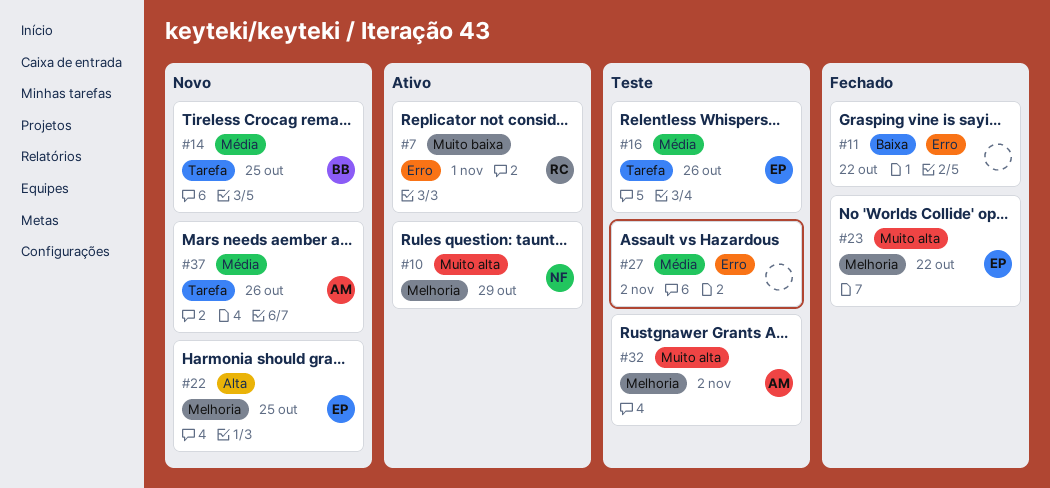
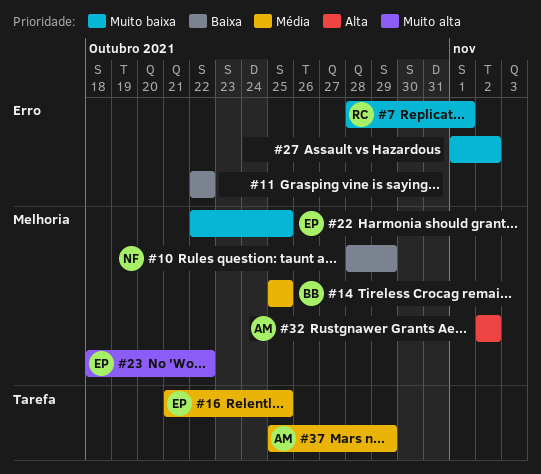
#10, priority: Muito alta -> Baixa
#14, label: Tarefa -> Melhoria
#16, due: Oct 26 -> Oct 25
#22, priority: Alta -> Muito baixa
#27, priority: Média -> Muito baixa
#32, priority: Muito alta -> Alta
#37, due: Oct 26 -> Oct 29

